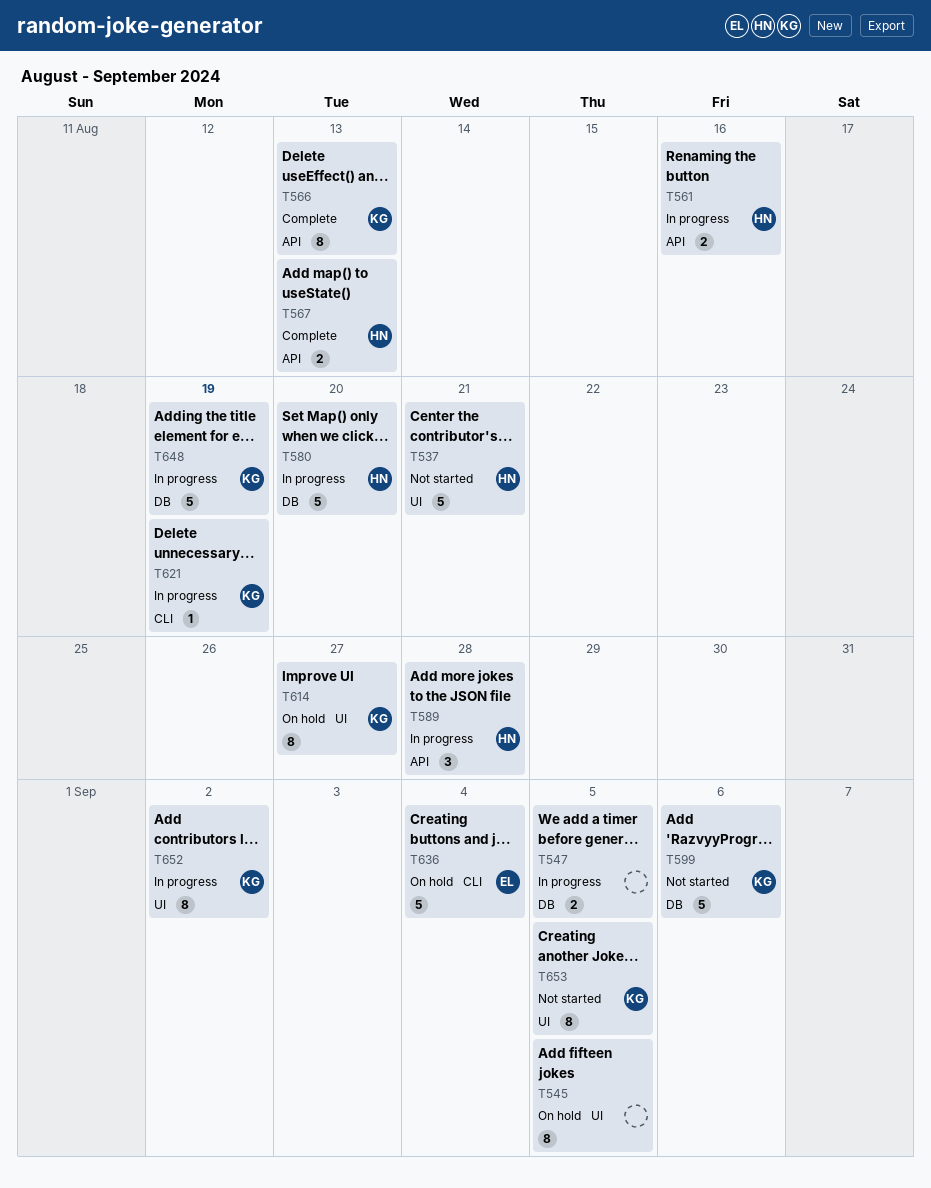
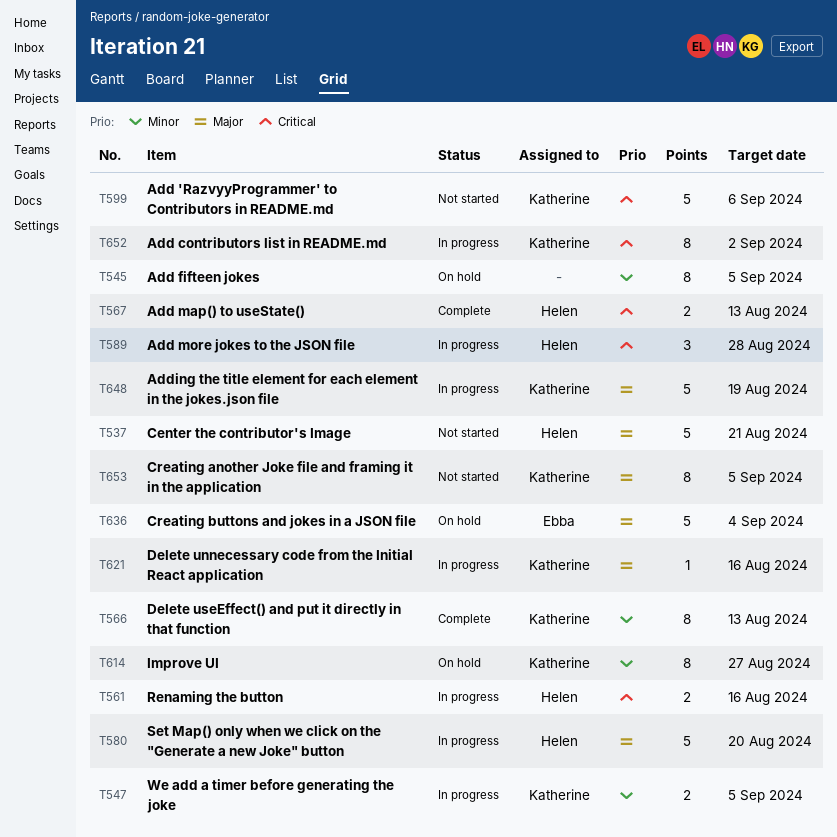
T547, owner: none -> Katherine
T621, due: Aug 19 -> Aug 16

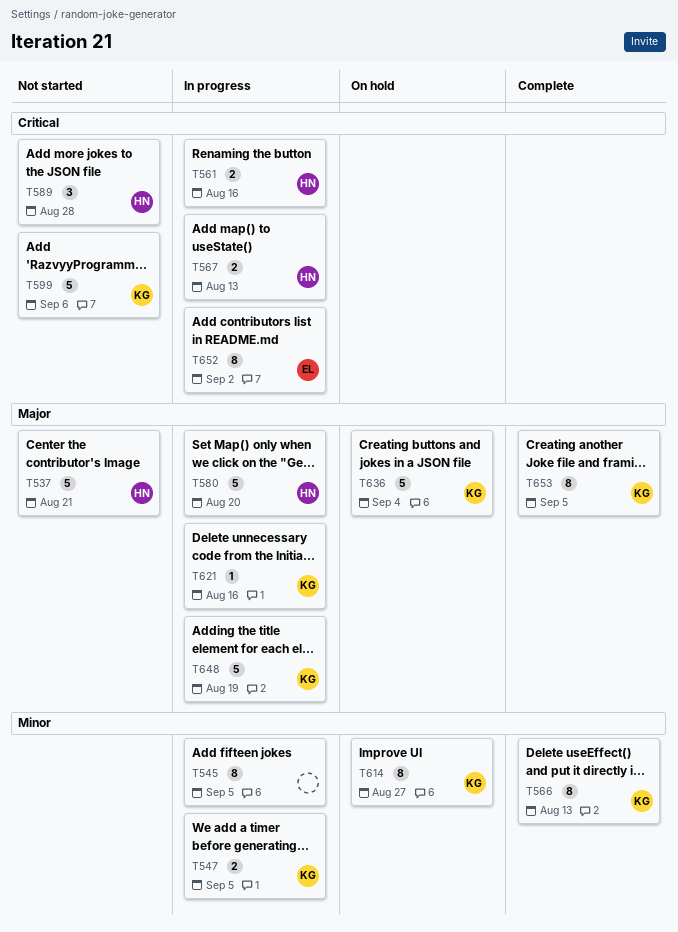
T545, status: On hold -> In progress
T567, status: Complete -> In progress
T589, status: In progress -> Not started
T636, owner: Ebba -> Katherine
T652, owner: Katherine -> Ebba
T653, status: Not started -> Complete

